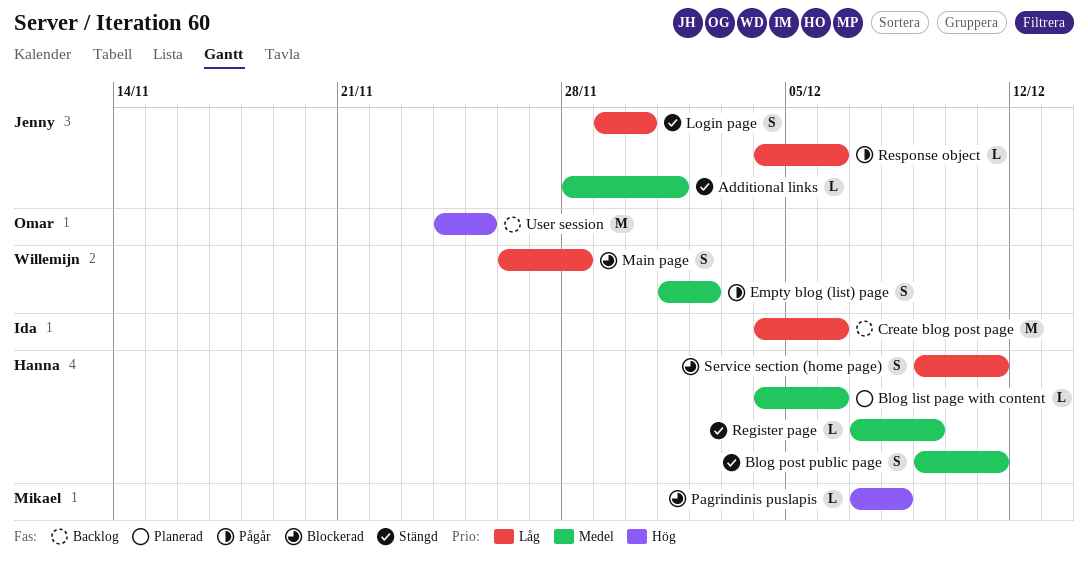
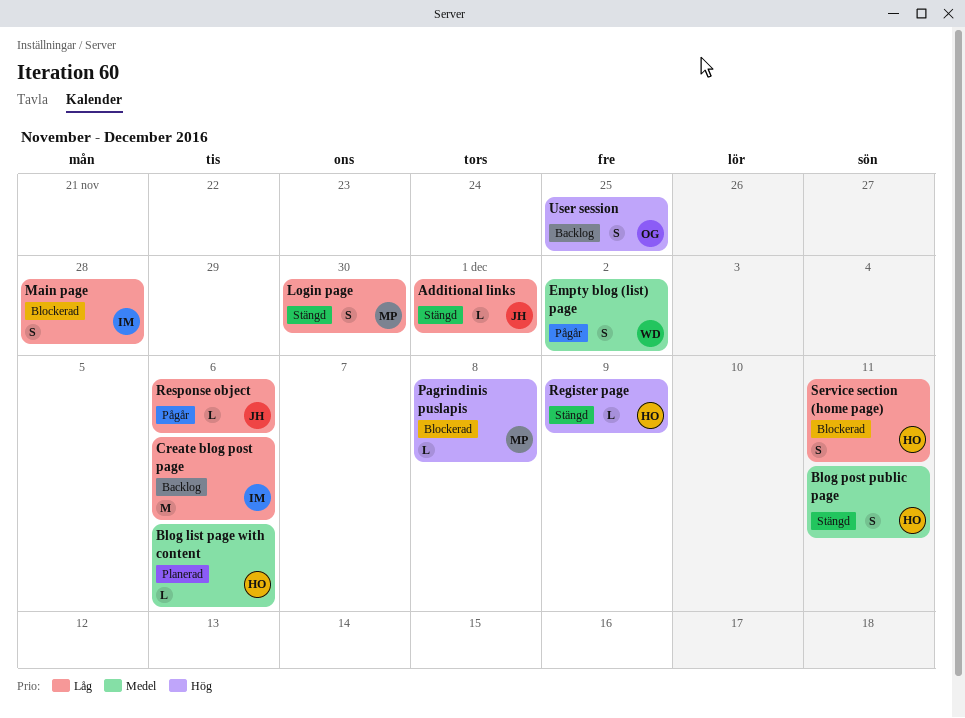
Additional links, priority: Medel -> Låg
Login page, owner: Jenny -> Mikael
Main page, owner: Willemijn -> Ida
Register page, priority: Medel -> Hög
User session, estimate: M -> S

